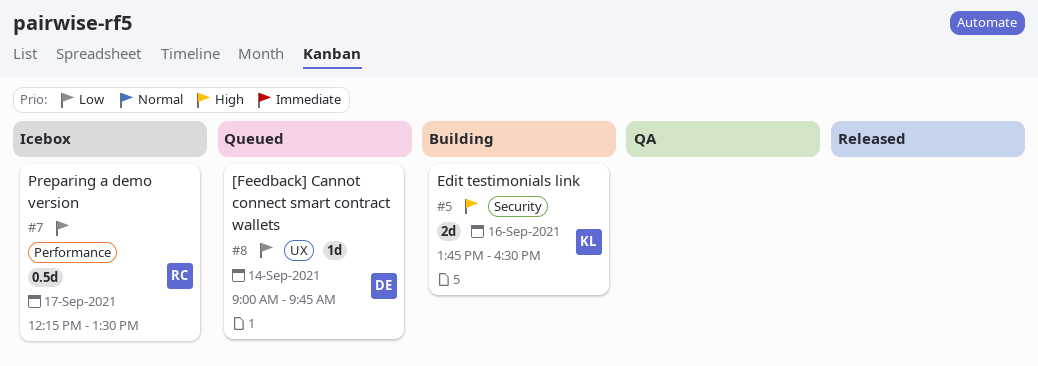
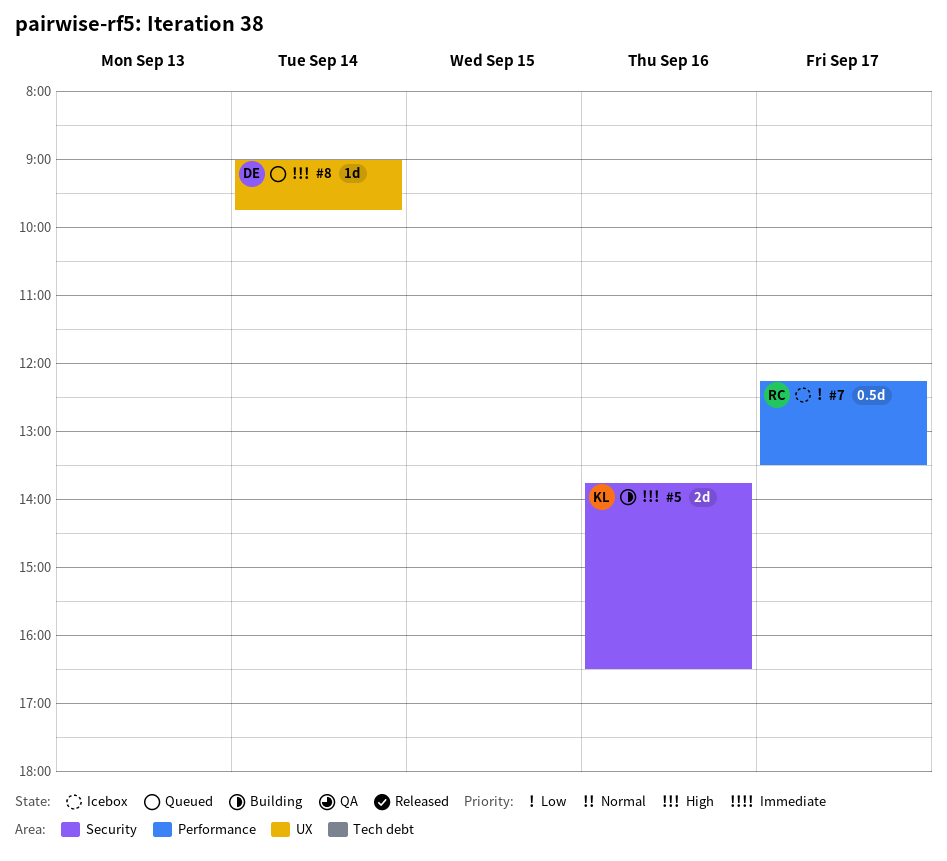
#8, priority: Low -> High

